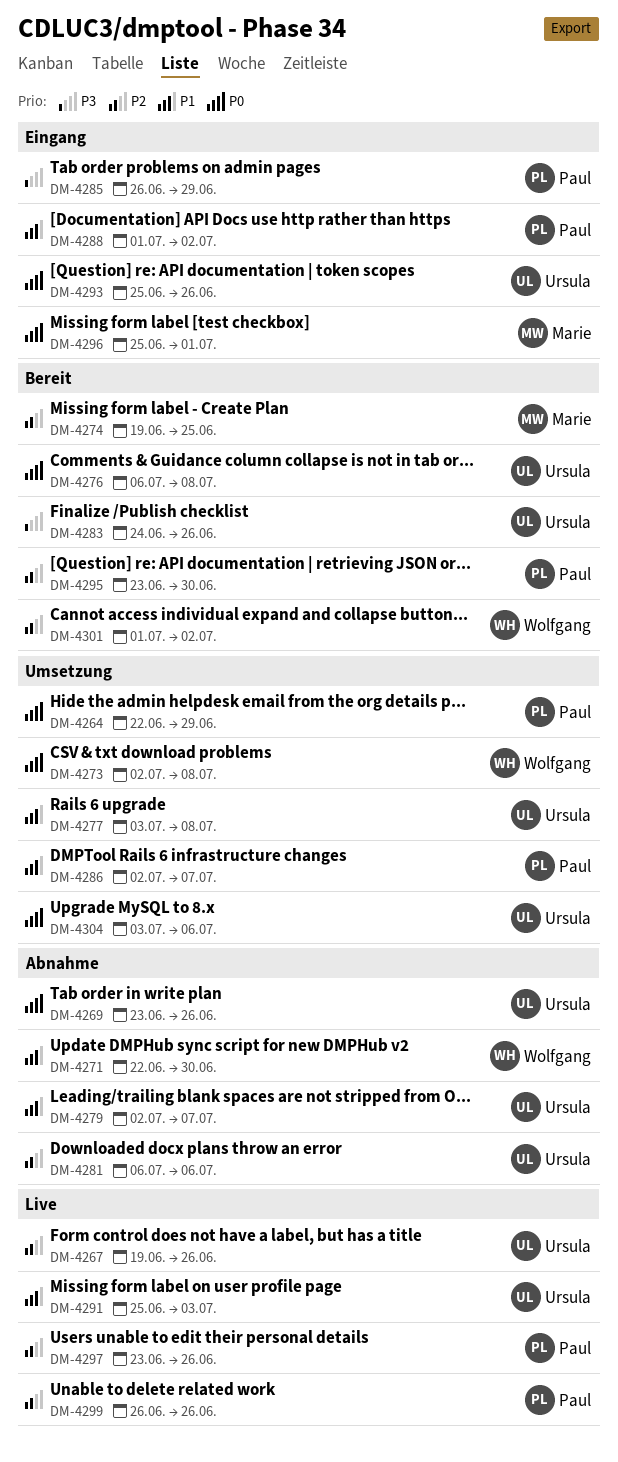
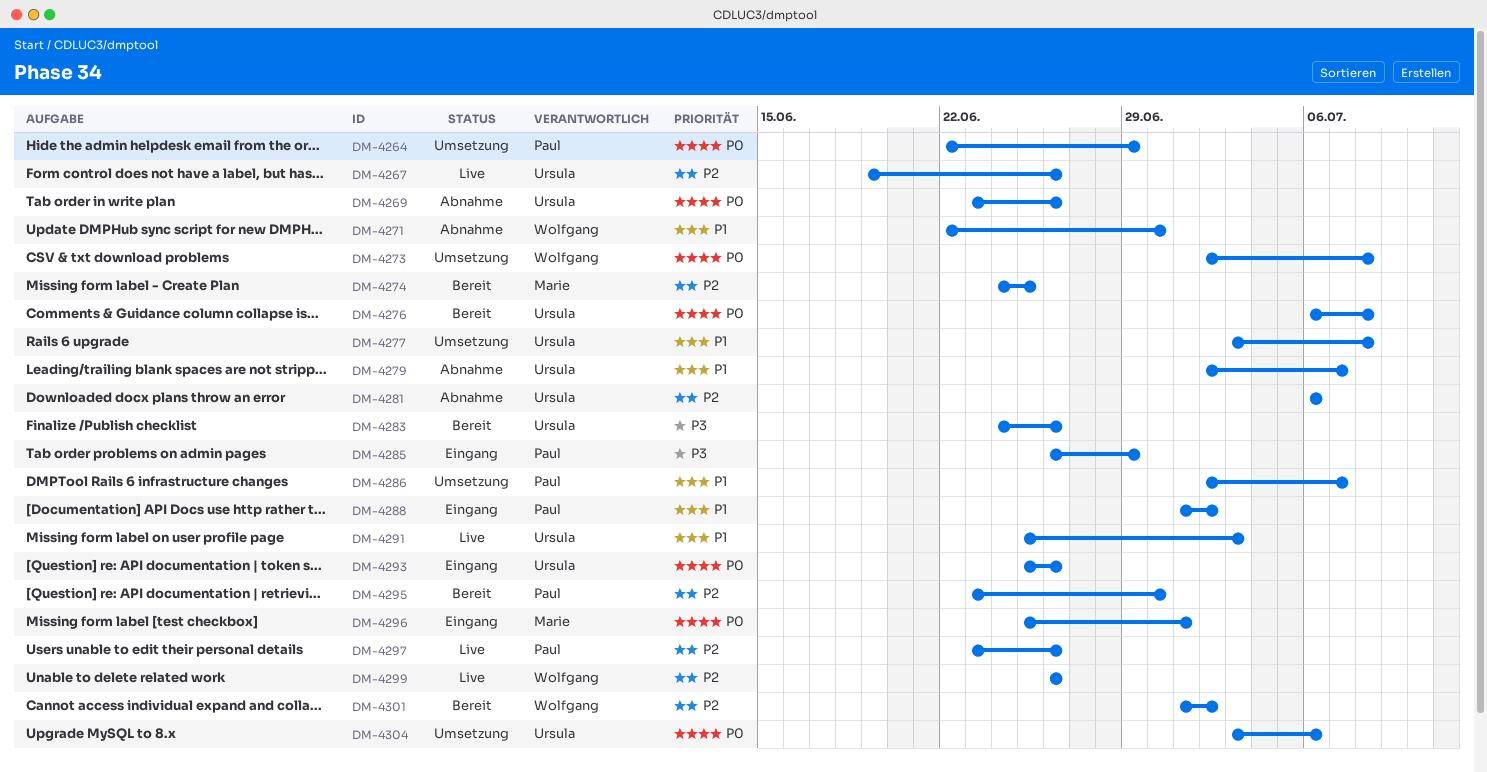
DM-4274, start: Jun 19 -> Jun 24
DM-4299, owner: Paul -> Wolfgang

